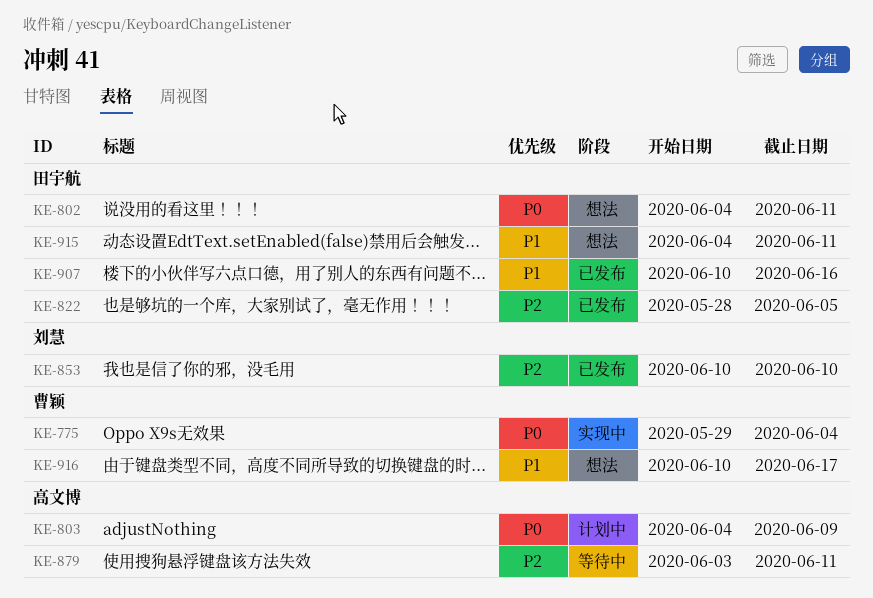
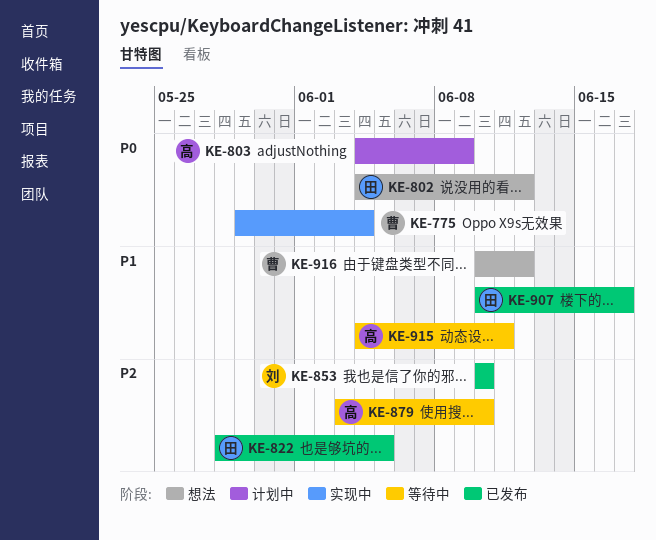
KE-802, due: Jun 11 -> Jun 12
KE-879, due: Jun 11 -> Jun 10
KE-907, due: Jun 16 -> Jun 17
KE-915, status: 想法 -> 等待中
KE-915, owner: 田宇航 -> 高文博
KE-916, due: Jun 17 -> Jun 12

